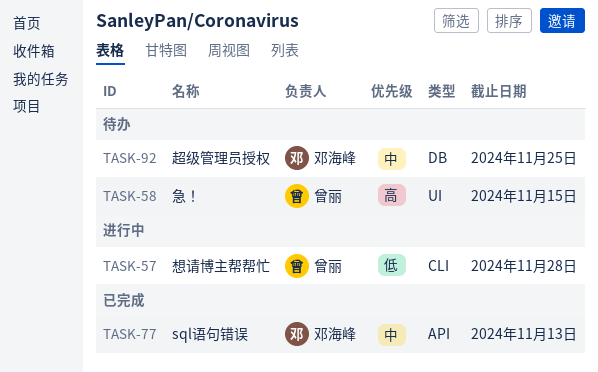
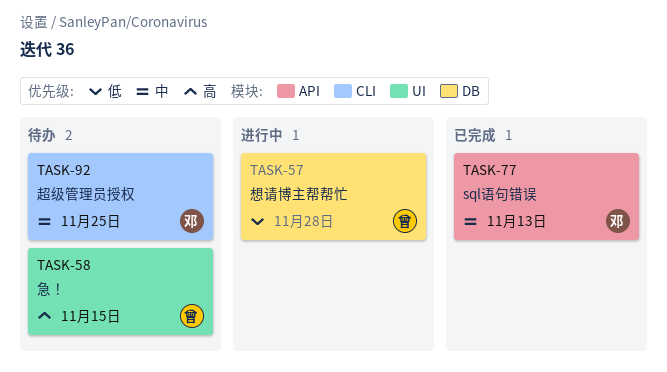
TASK-57, label: CLI -> DB
TASK-92, label: DB -> CLI

